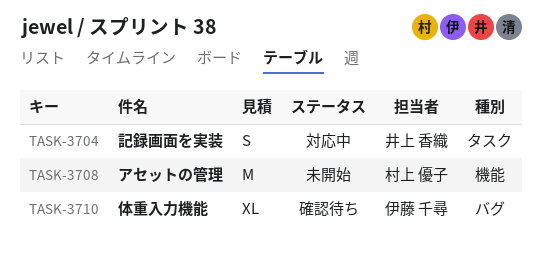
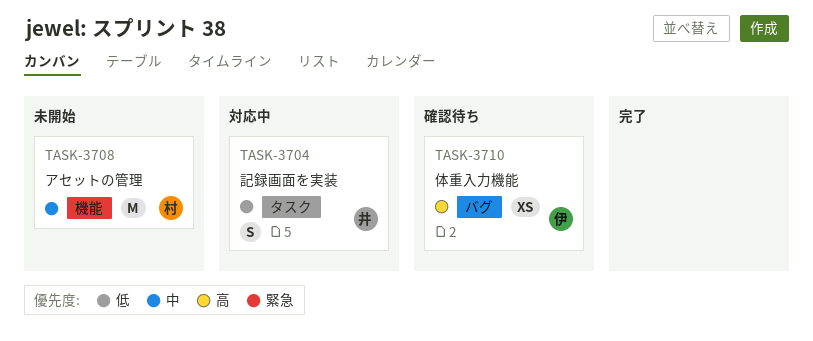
TASK-3710, estimate: XL -> XS

